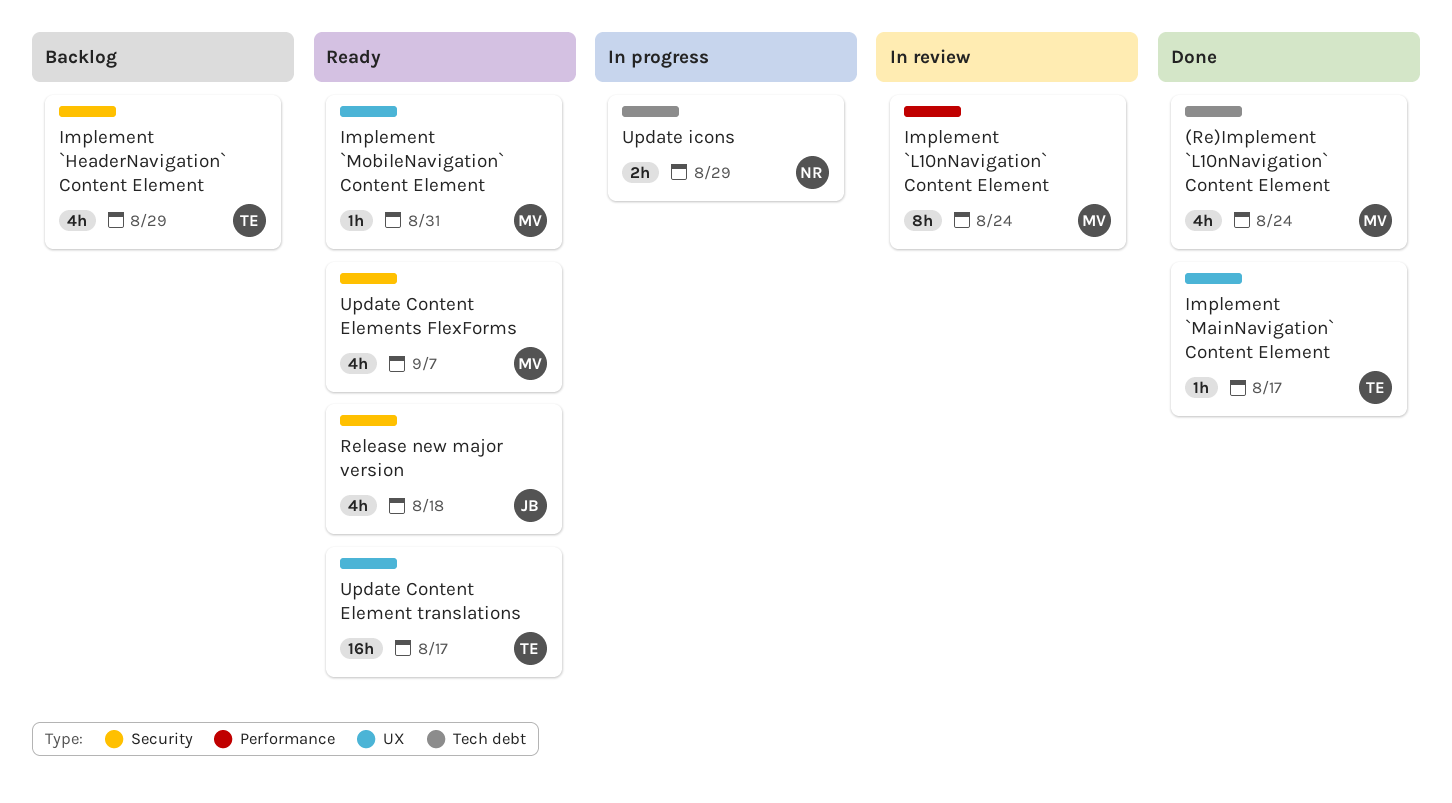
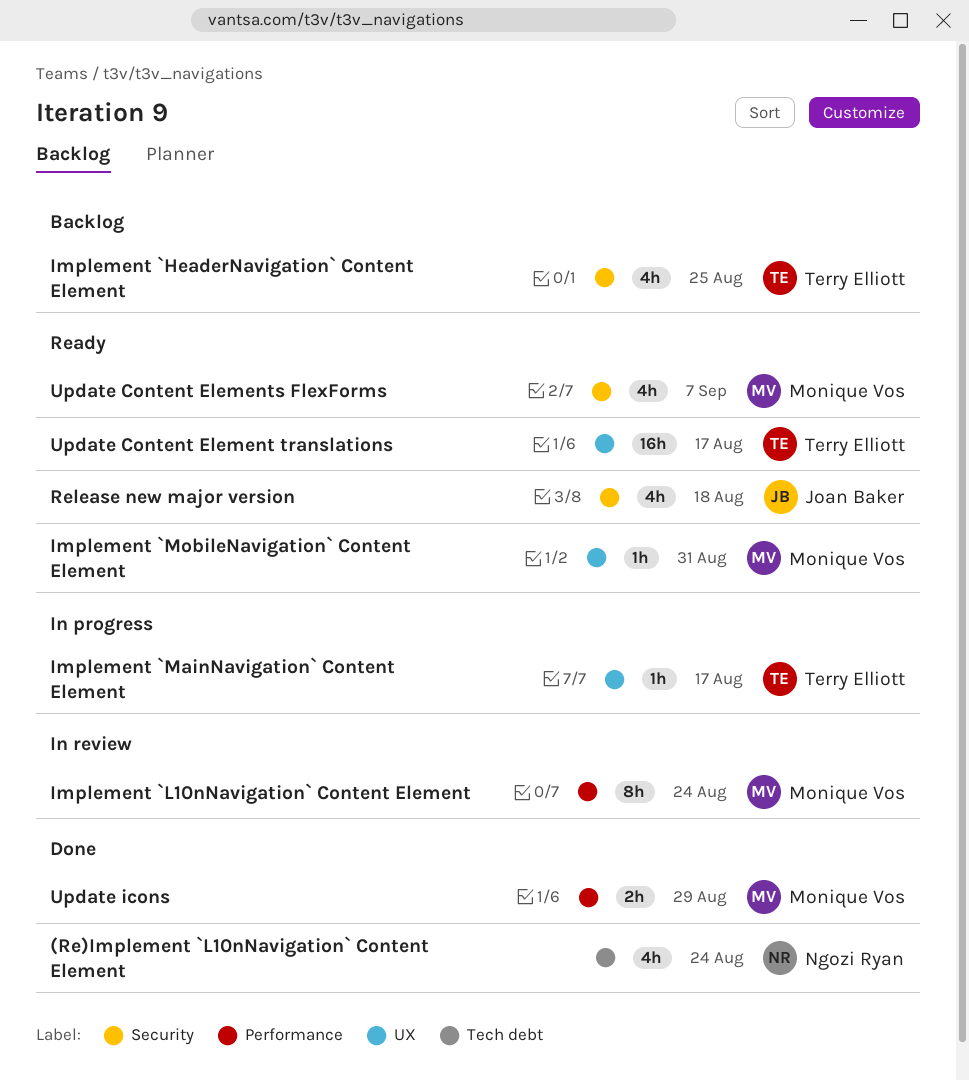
(Re)Implement `L10nNavigation` Content Element, owner: Monique Vos -> Ngozi Ryan
Implement `HeaderNavigation` Content Element, due: Aug 29 -> Aug 25
Implement `MainNavigation` Content Element, status: Done -> In progress
Update icons, status: In progress -> Done
Update icons, owner: Ngozi Ryan -> Monique Vos
Update icons, label: Tech debt -> Performance

